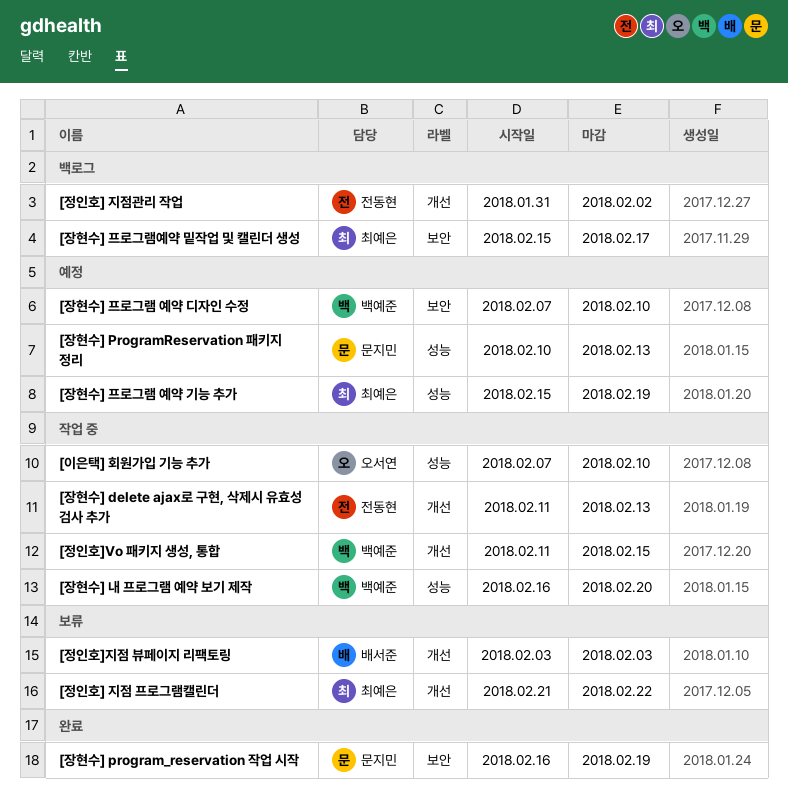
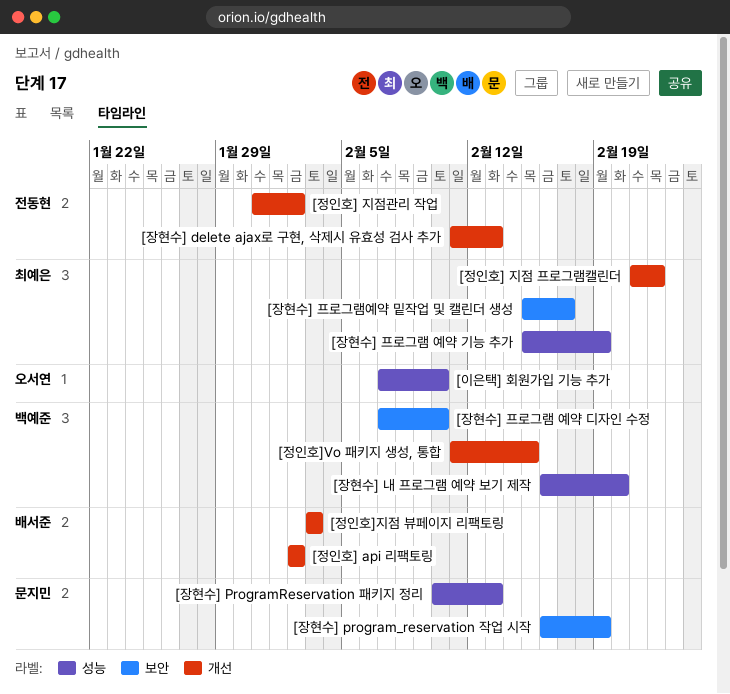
[정인호] api 리팩토링: none -> present

